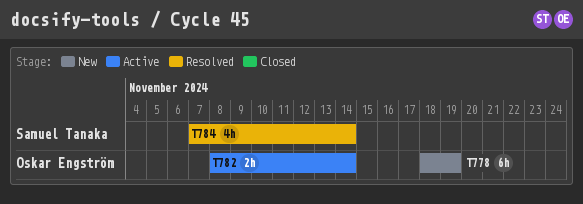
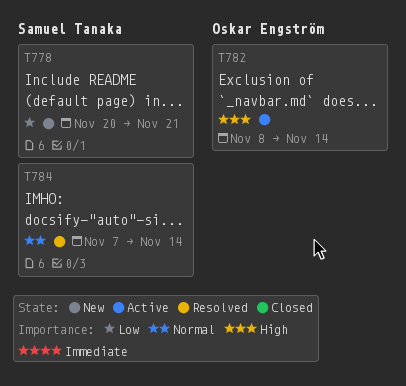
T778, owner: Oskar Engström -> Samuel Tanaka
T778, start: Nov 18 -> Nov 20
T778, due: Nov 19 -> Nov 21

